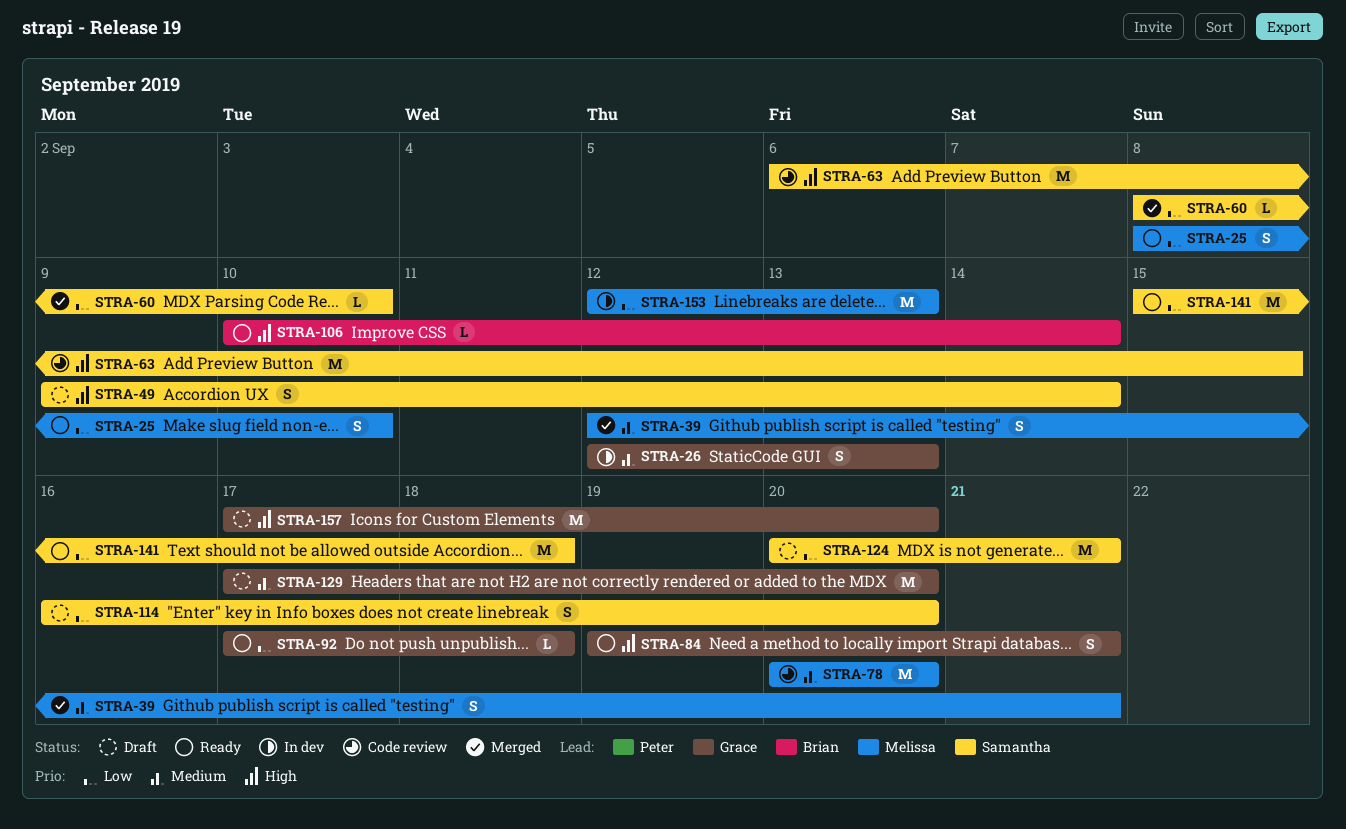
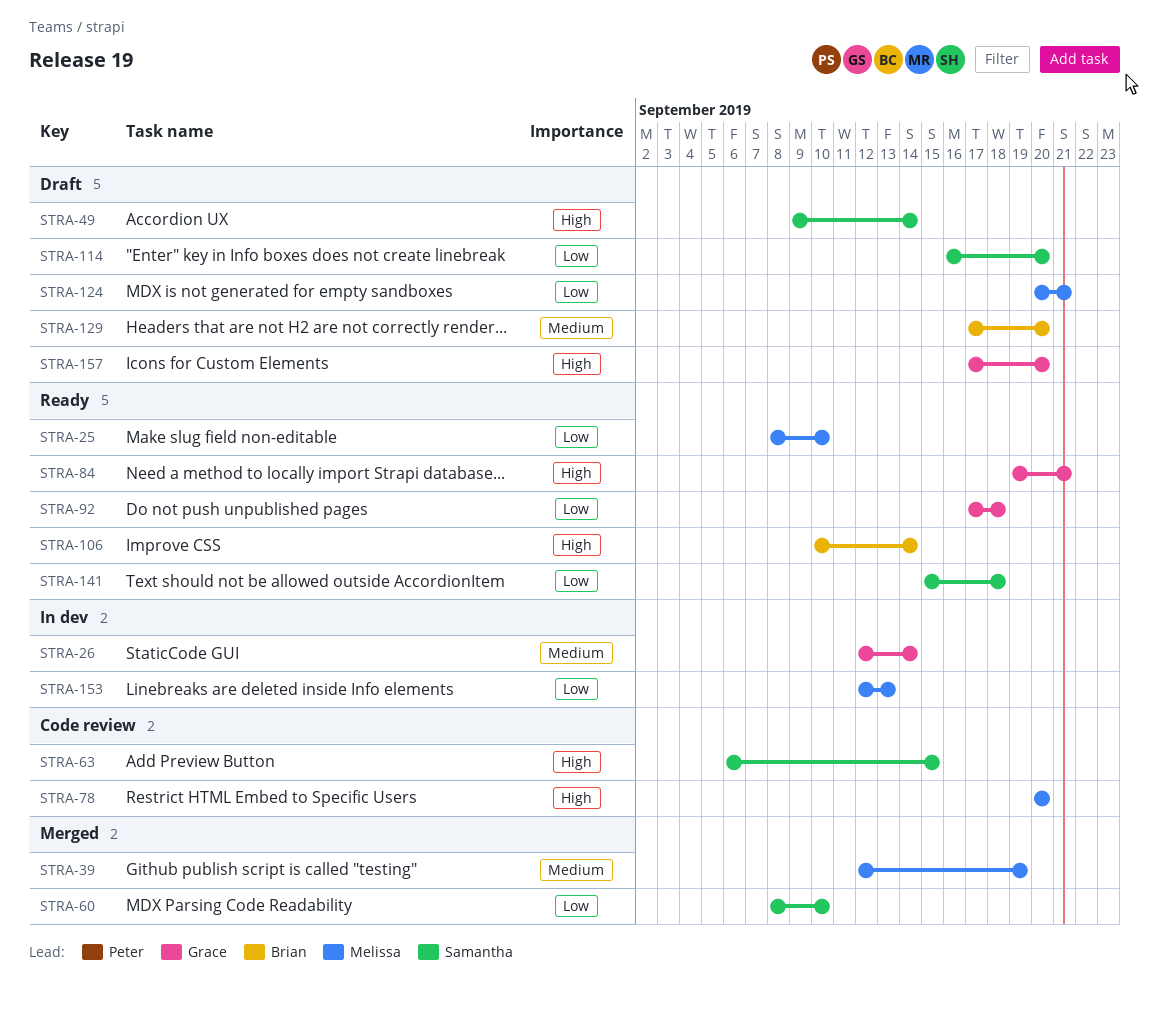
STRA-26, due: Sep 13 -> Sep 14
STRA-39, due: Sep 21 -> Sep 19
STRA-78, priority: Medium -> High
STRA-124, owner: Samantha -> Melissa
STRA-129, owner: Grace -> Brian

